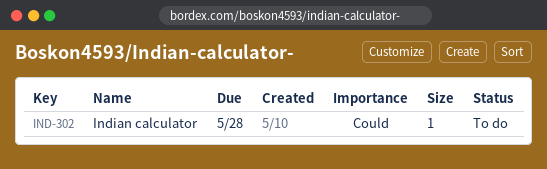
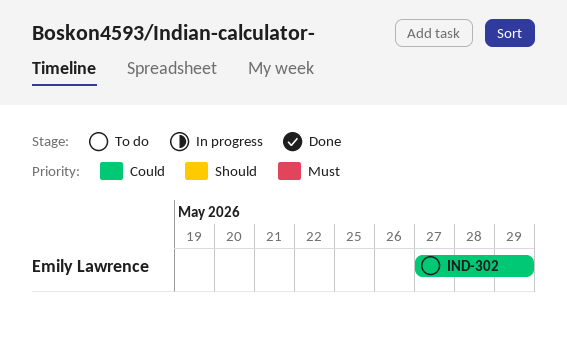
IND-302, due: May 28 -> May 29

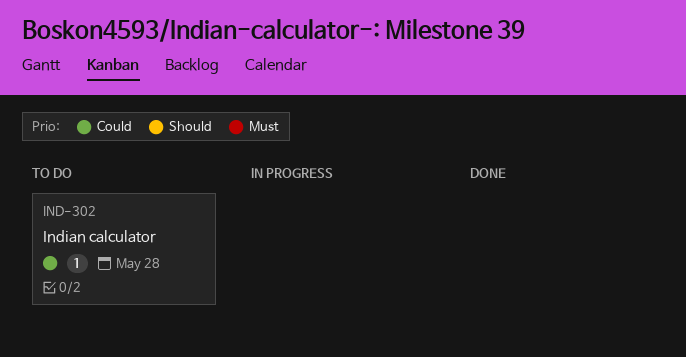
IND-302, due: May 29 -> May 28

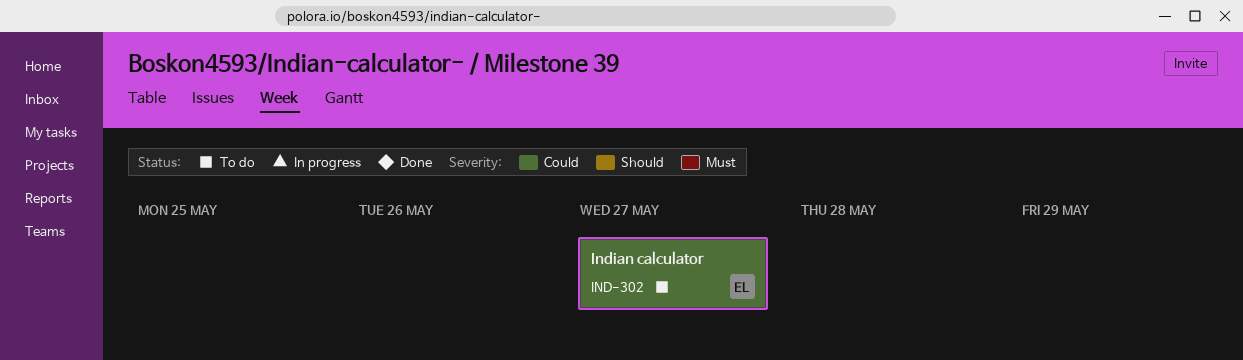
IND-302, due: May 28 -> May 27

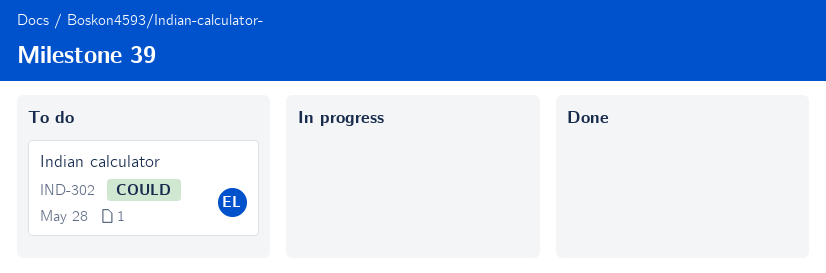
IND-302, due: May 27 -> May 28

